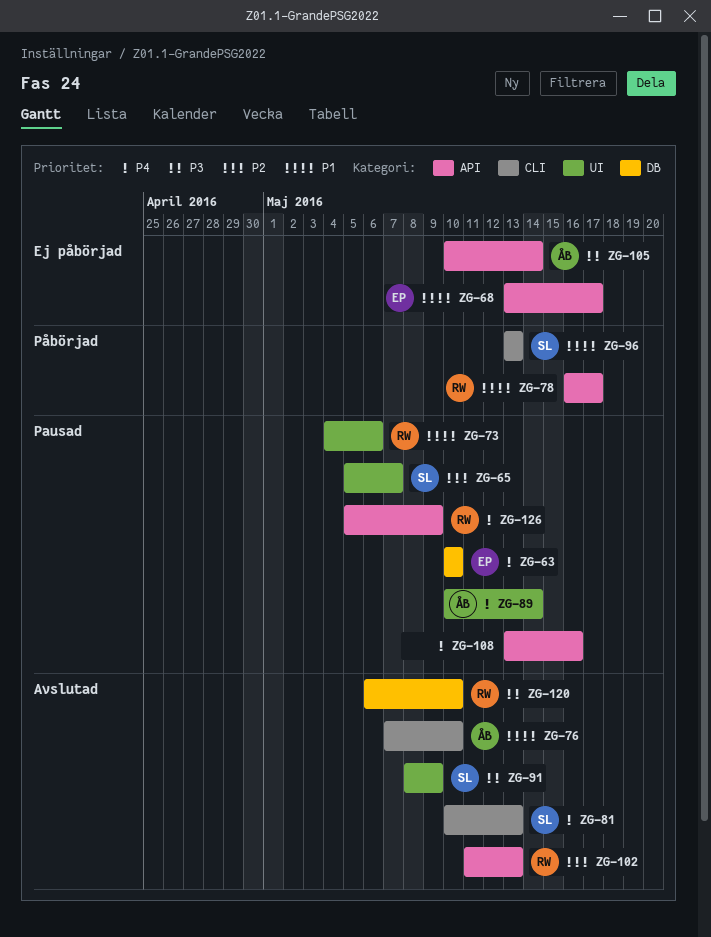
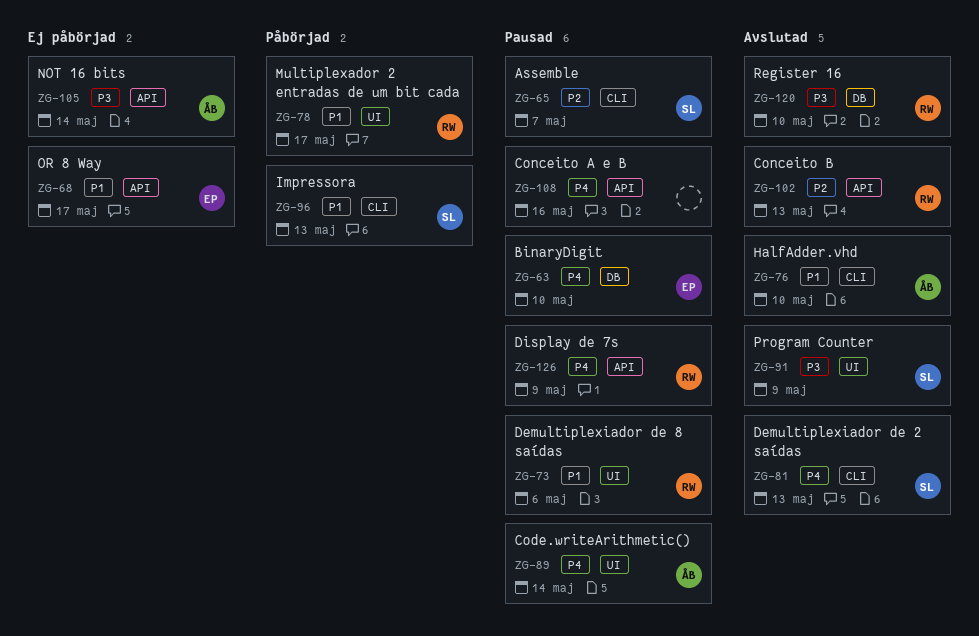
ZG-65, label: UI -> CLI
ZG-78, label: API -> UI

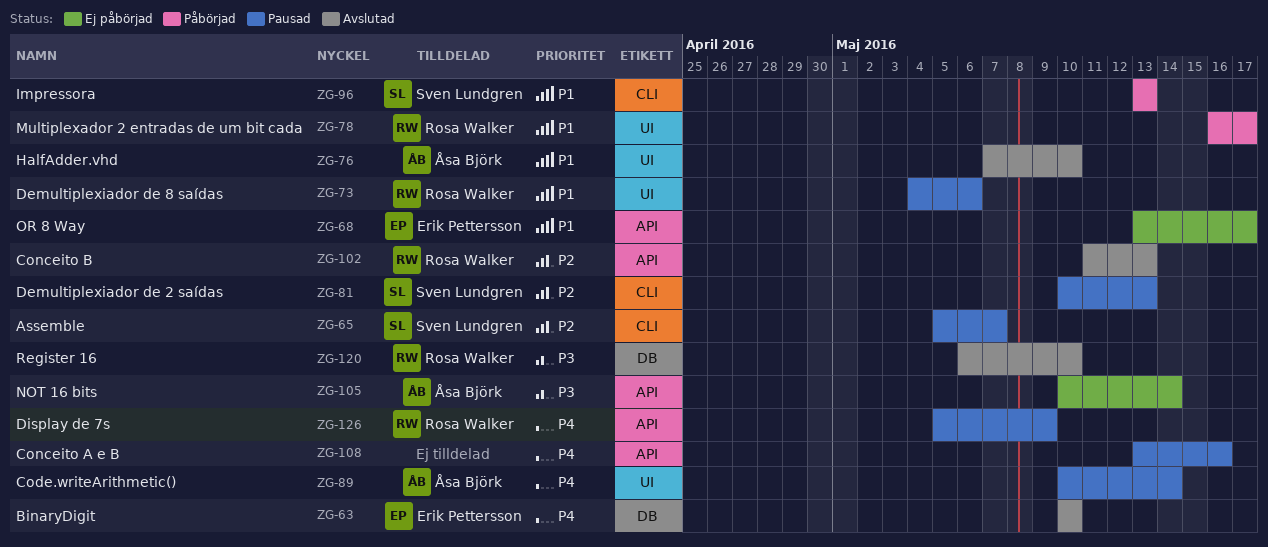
ZG-63, status: Pausad -> Avslutad
ZG-76, label: CLI -> UI
ZG-81, status: Avslutad -> Pausad
ZG-81, priority: P4 -> P2
ZG-91: present -> none

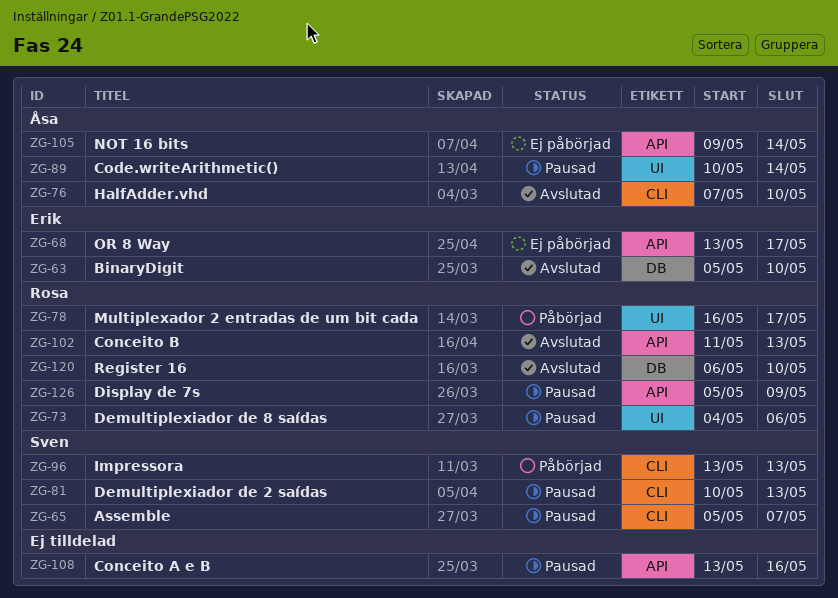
ZG-63, start: May 10 -> May 5
ZG-76, label: UI -> CLI
ZG-105, start: May 10 -> May 9

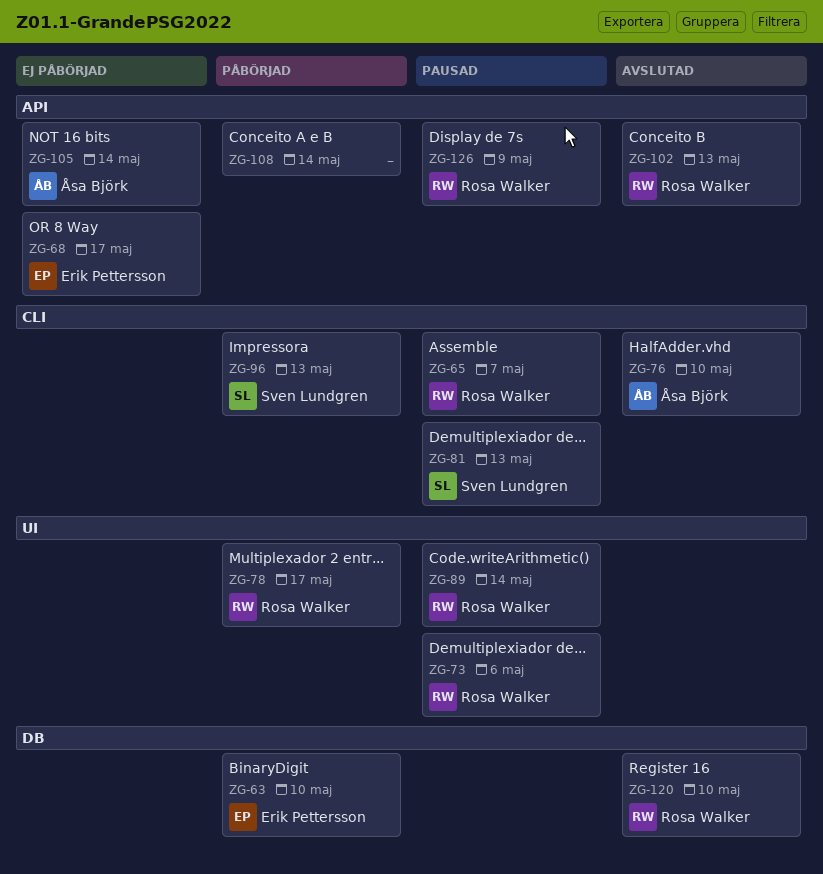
ZG-63, status: Avslutad -> Påbörjad
ZG-65, owner: Sven Lundgren -> Rosa Walker
ZG-89, owner: Åsa Björk -> Rosa Walker
ZG-108, status: Pausad -> Påbörjad
ZG-108, due: May 16 -> May 14

